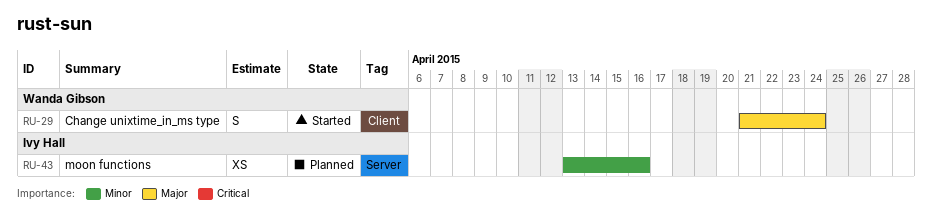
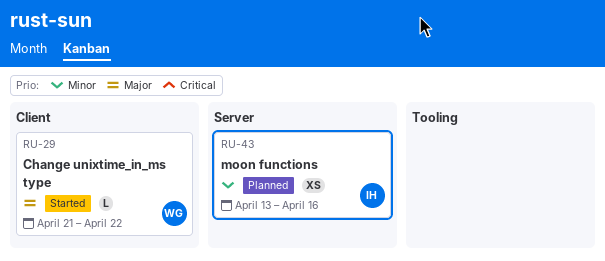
RU-29, estimate: S -> L
RU-29, due: Apr 24 -> Apr 22

